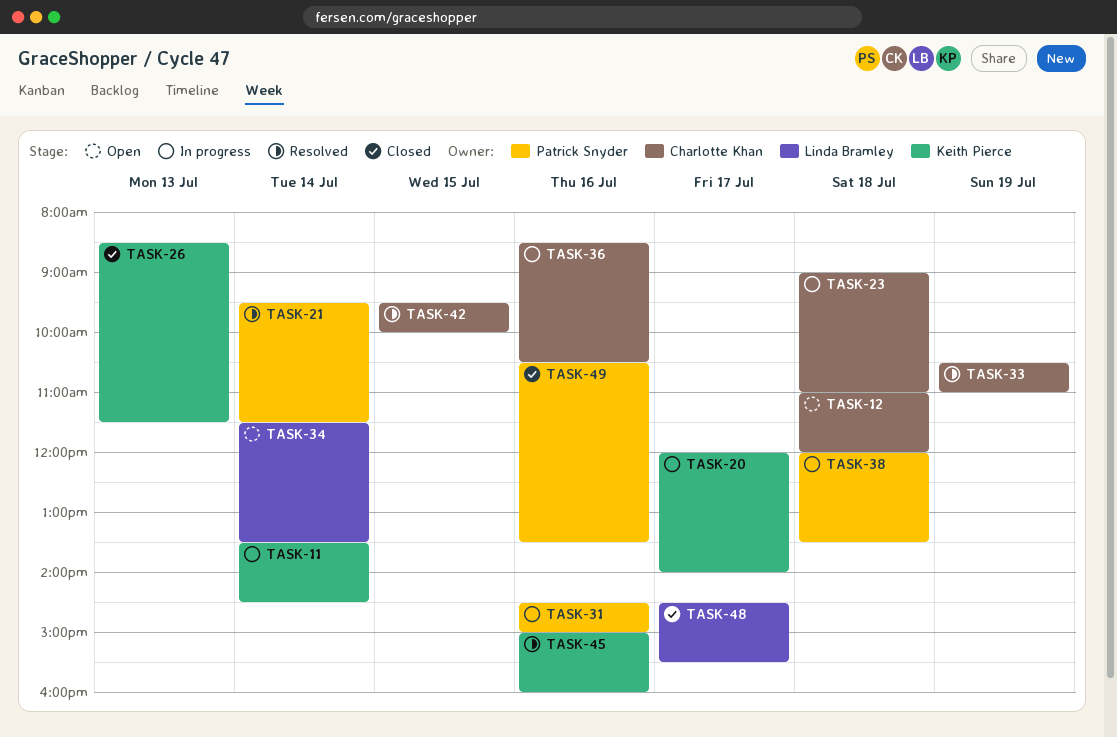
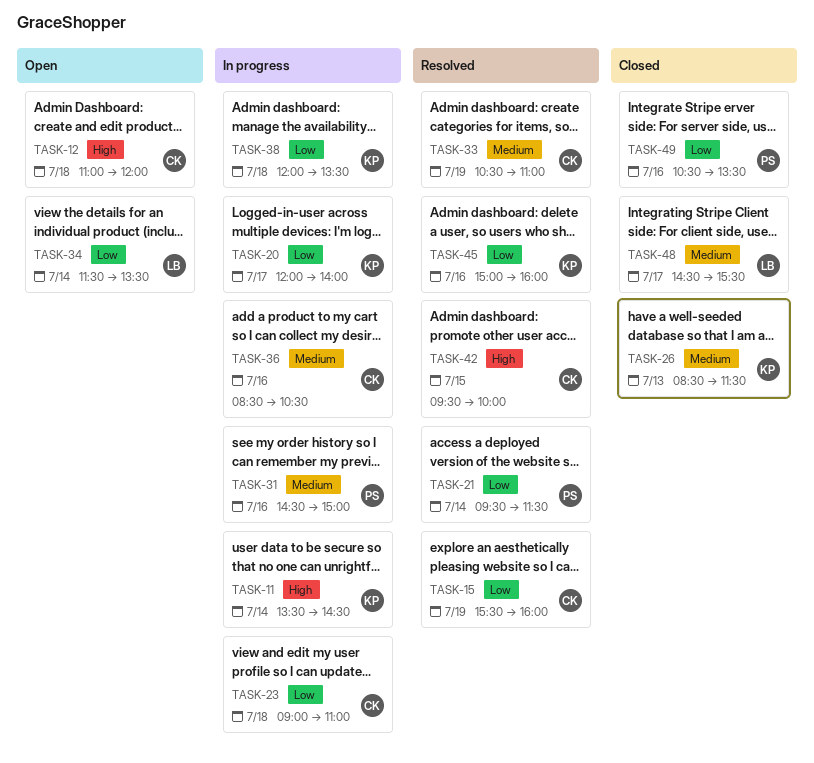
TASK-15: none -> present
TASK-38, owner: Patrick Snyder -> Keith Pierce

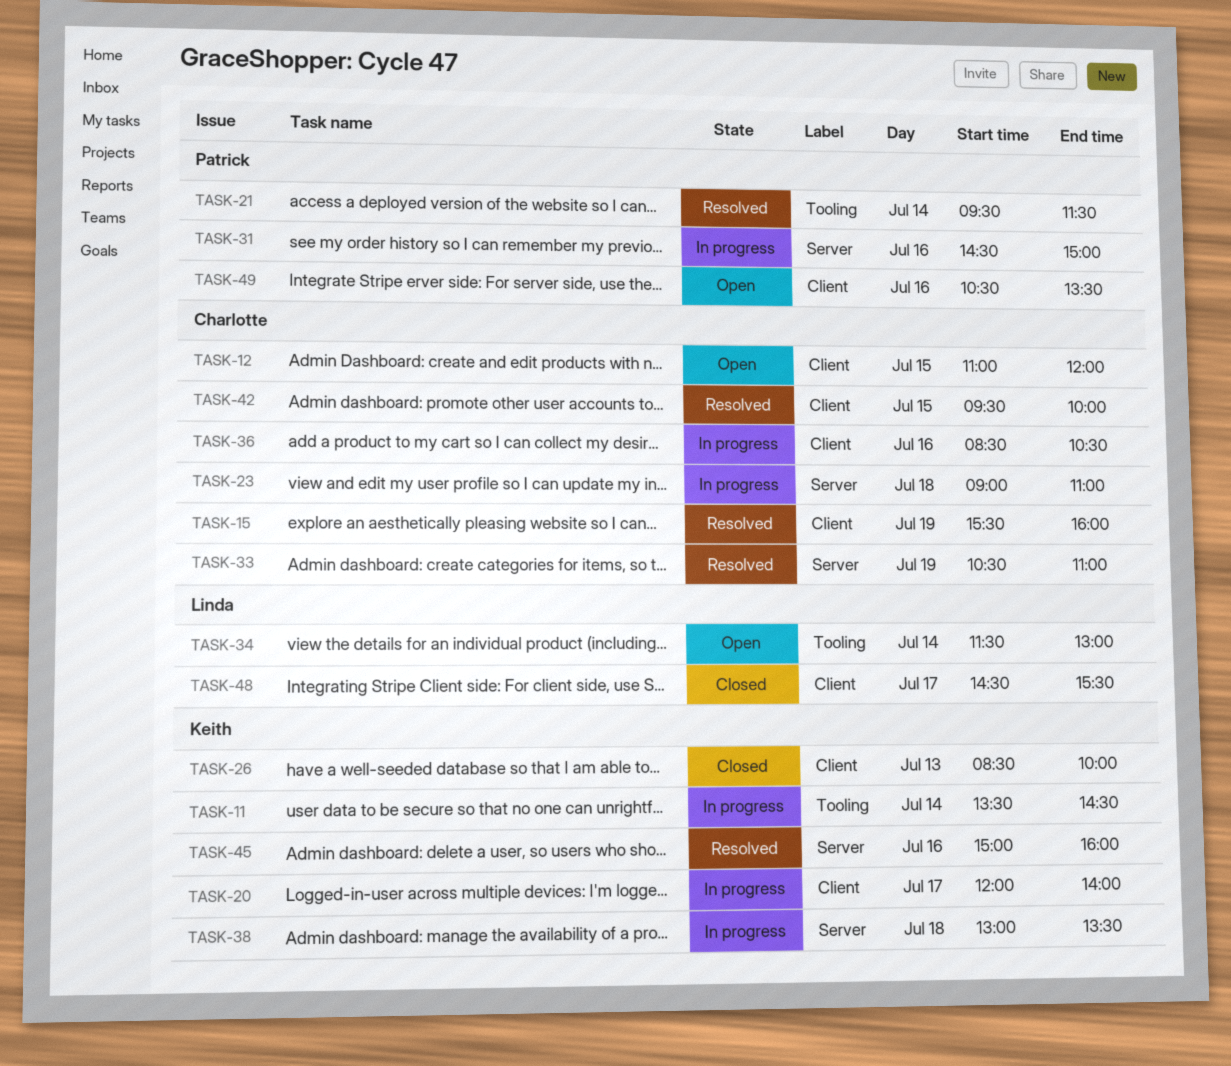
TASK-12, day: Jul 18 -> Jul 15
TASK-26, ends: 11:30 -> 10:00
TASK-34, ends: 13:30 -> 13:00
TASK-38, begins: 12:00 -> 13:00
TASK-49, status: Closed -> Open

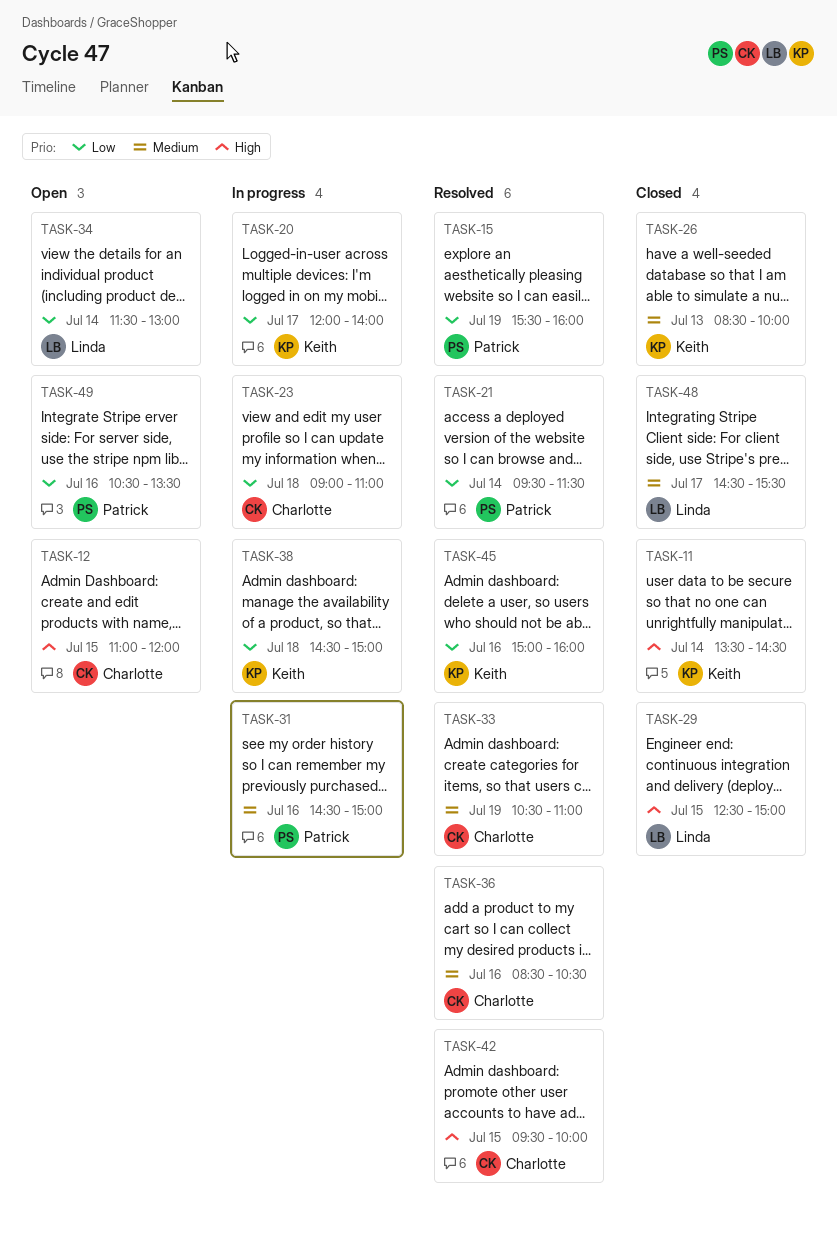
TASK-11, status: In progress -> Closed
TASK-15, owner: Charlotte -> Patrick
TASK-29: none -> present
TASK-36, status: In progress -> Resolved
TASK-38, begins: 13:00 -> 14:30
TASK-38, ends: 13:30 -> 15:00

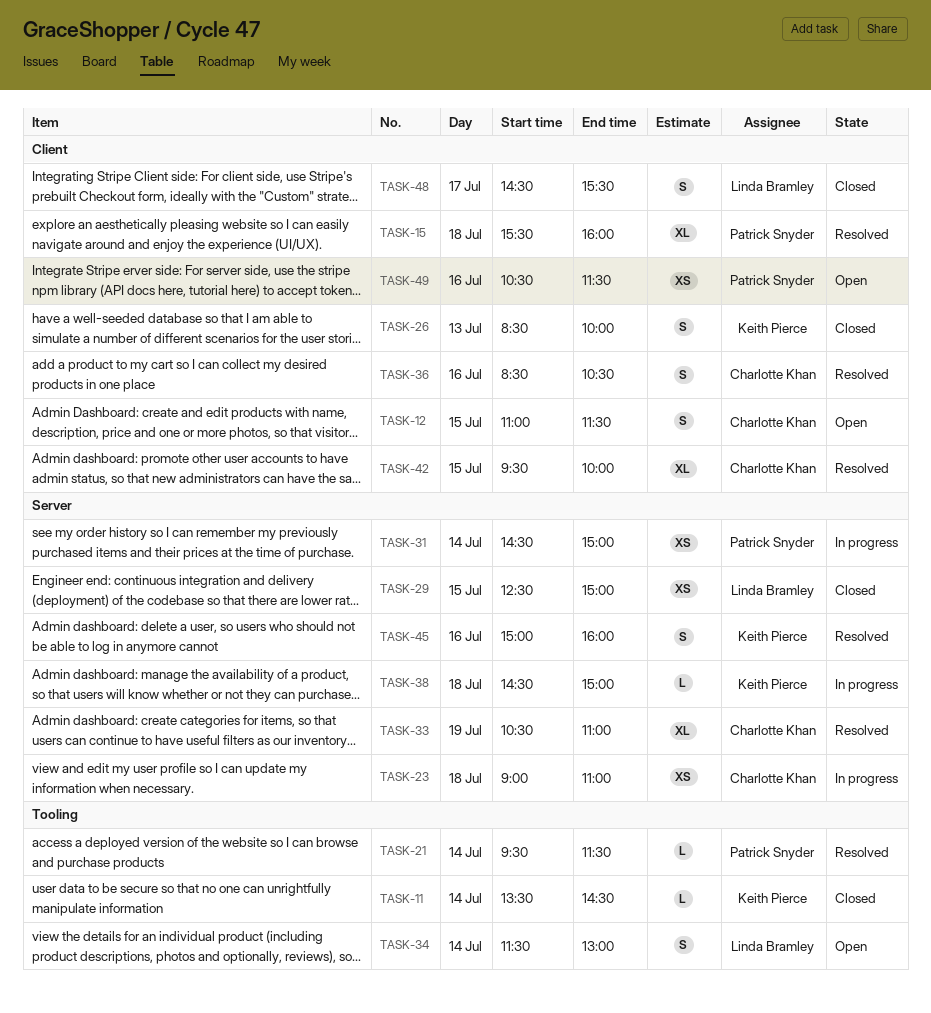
TASK-12, ends: 12:00 -> 11:30
TASK-15, day: Jul 19 -> Jul 18
TASK-20: present -> none
TASK-31, day: Jul 16 -> Jul 14
TASK-49, ends: 13:30 -> 11:30

